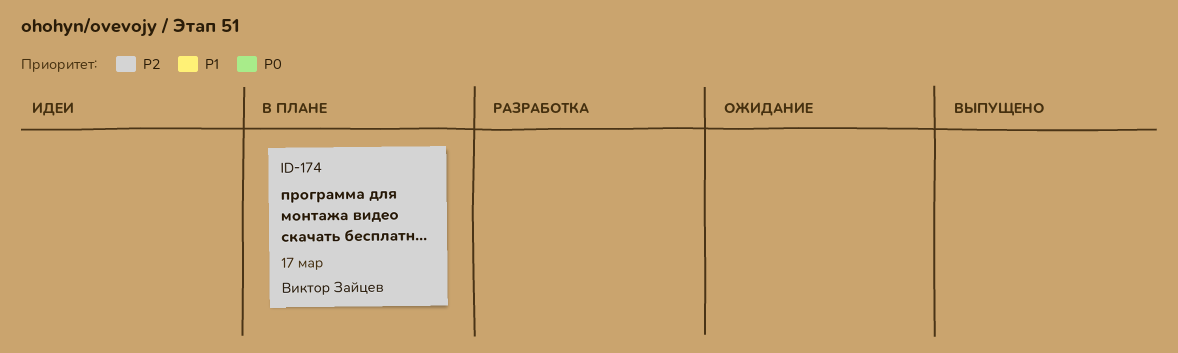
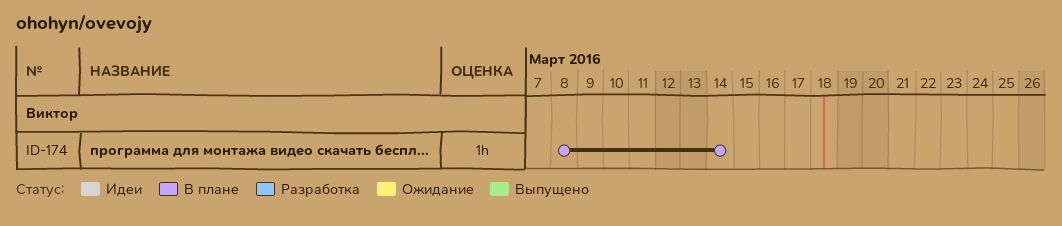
ID-174, due: Mar 17 -> Mar 14

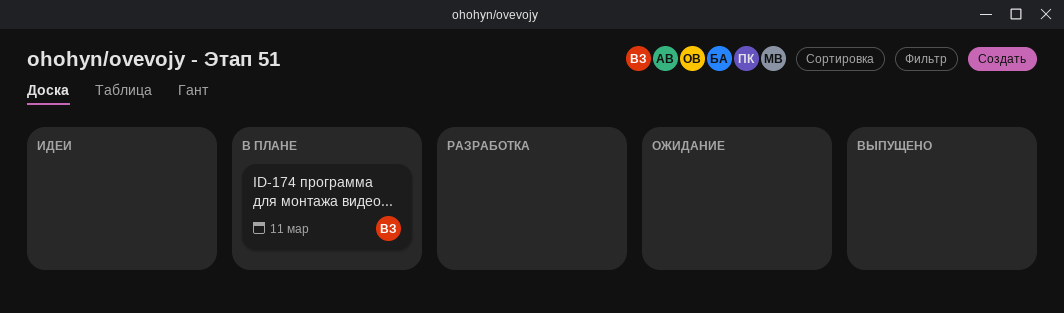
ID-174, due: Mar 14 -> Mar 11

